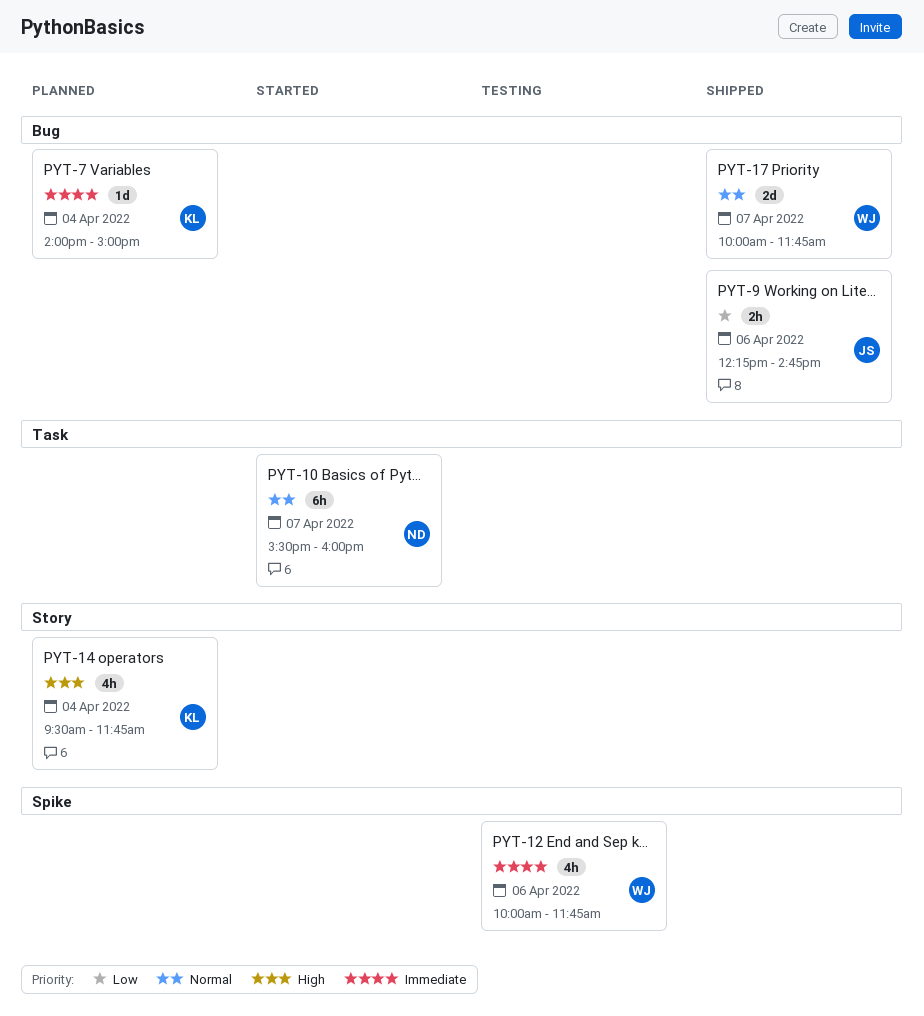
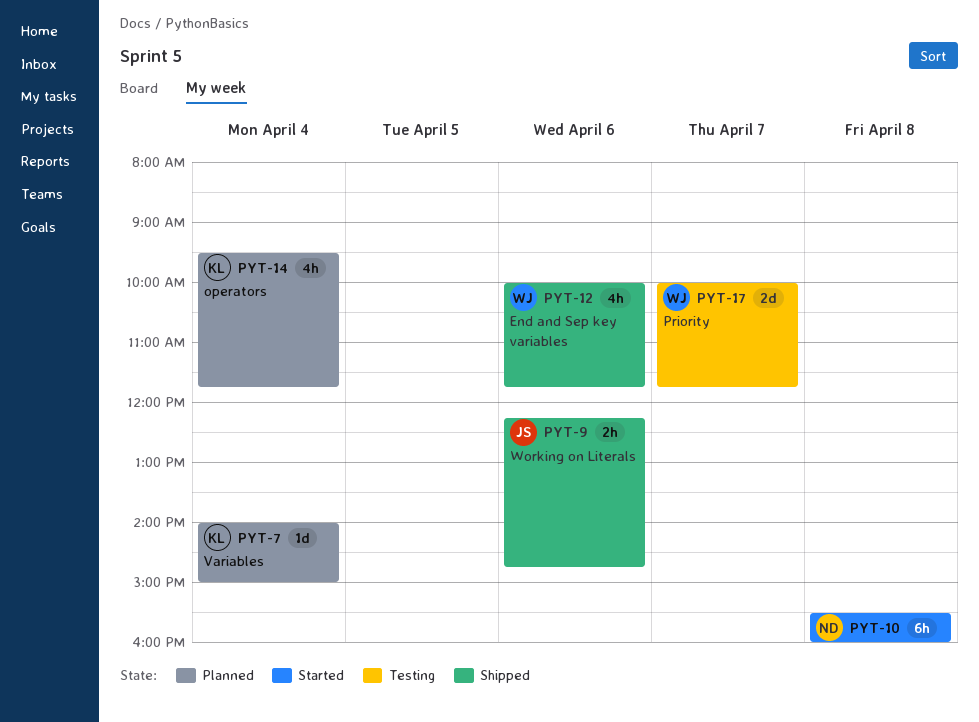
PYT-10, day: Apr 7 -> Apr 8
PYT-12, status: Testing -> Shipped
PYT-17, status: Shipped -> Testing

